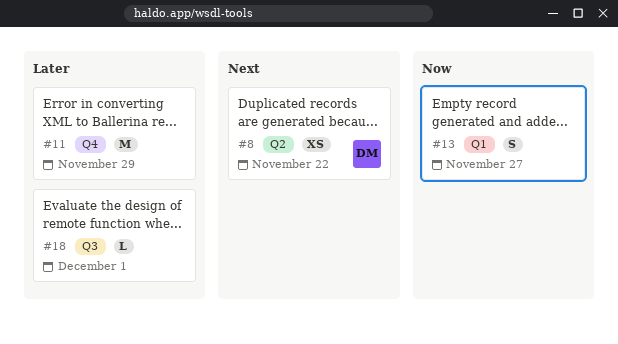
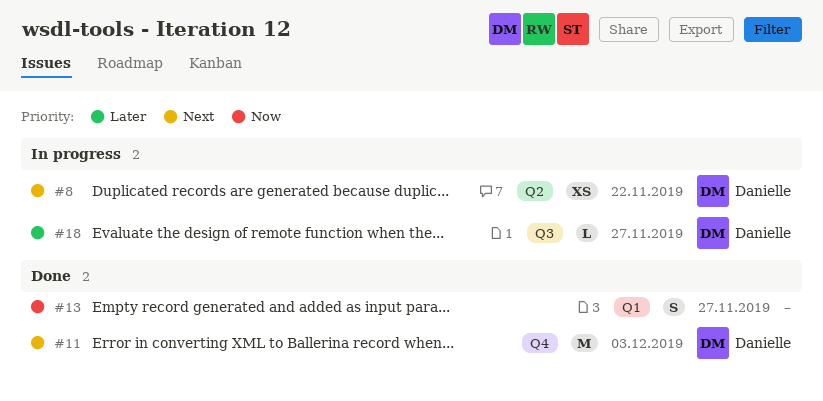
#11, owner: none -> Danielle
#11, priority: Later -> Next
#11, due: Nov 29 -> Dec 3
#18, owner: none -> Danielle
#18, due: Dec 1 -> Nov 27

